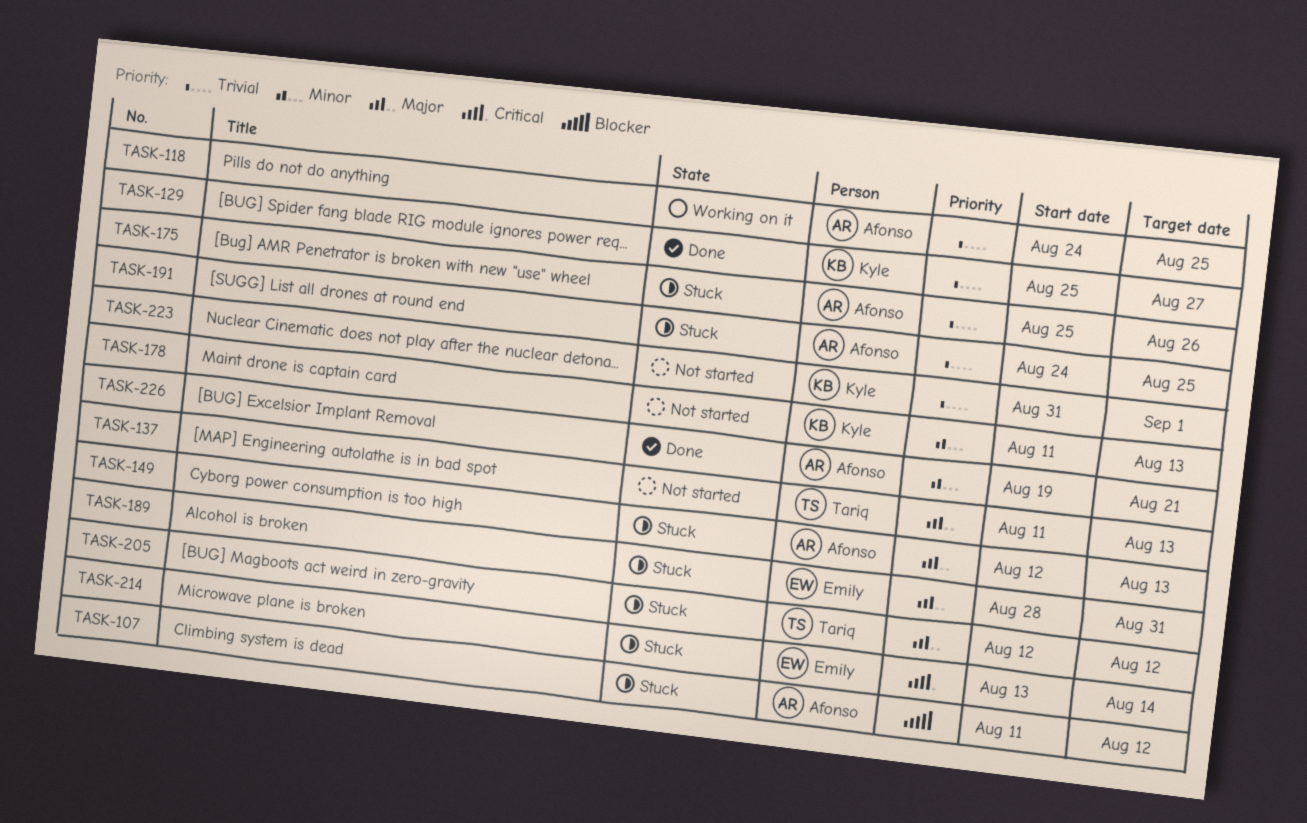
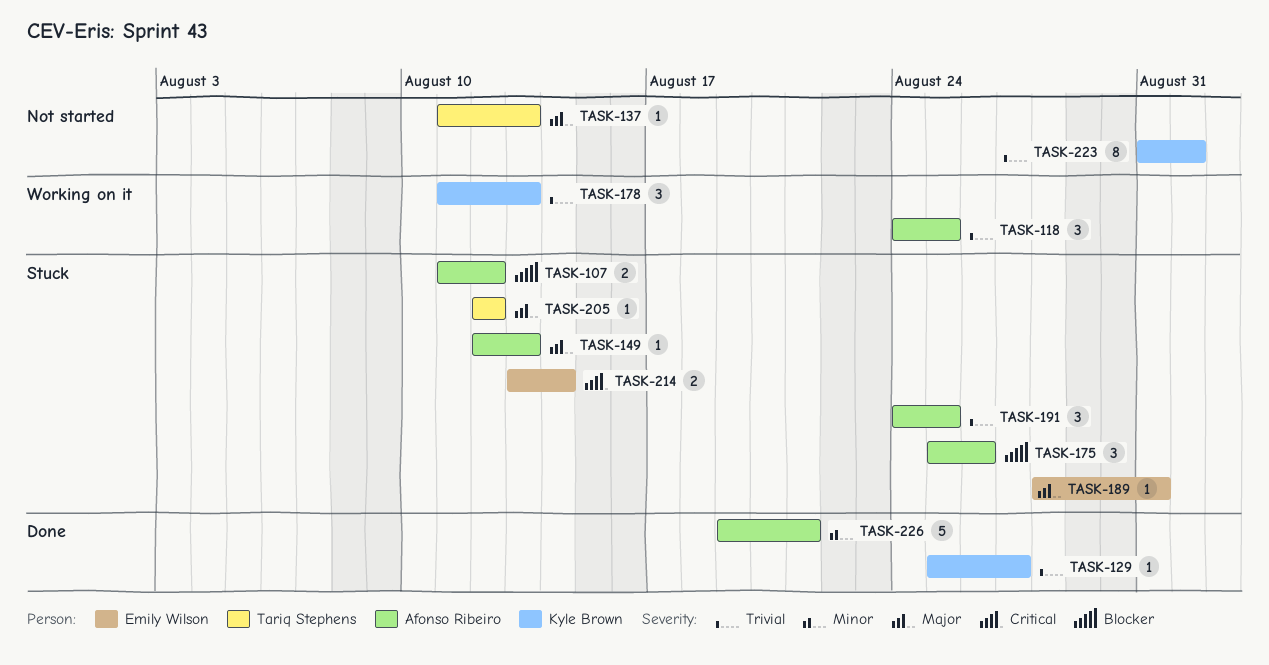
TASK-175, priority: Trivial -> Blocker
TASK-178, status: Not started -> Working on it
TASK-178, priority: Minor -> Trivial

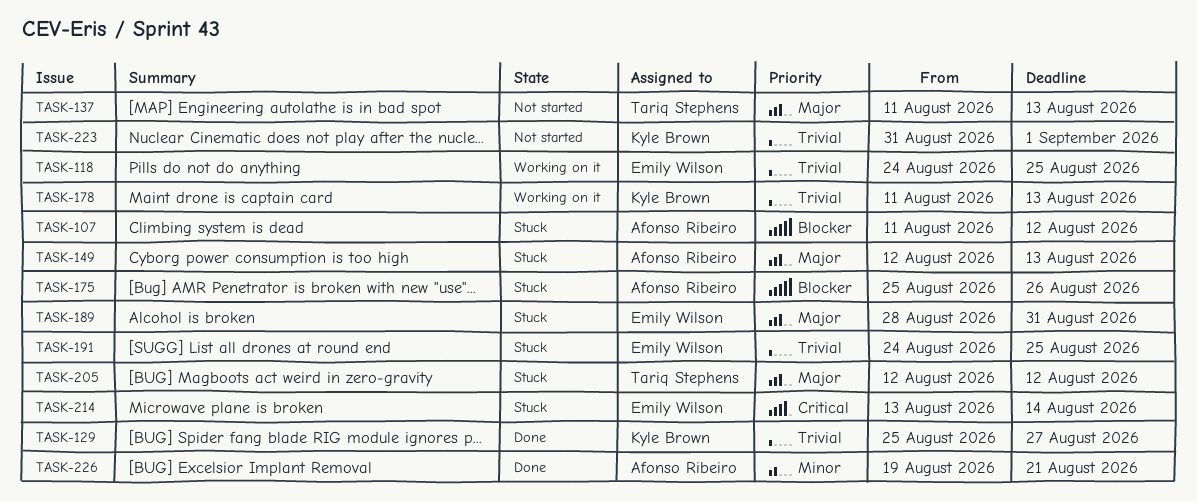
TASK-118, owner: Afonso Ribeiro -> Emily Wilson
TASK-191, owner: Afonso Ribeiro -> Emily Wilson

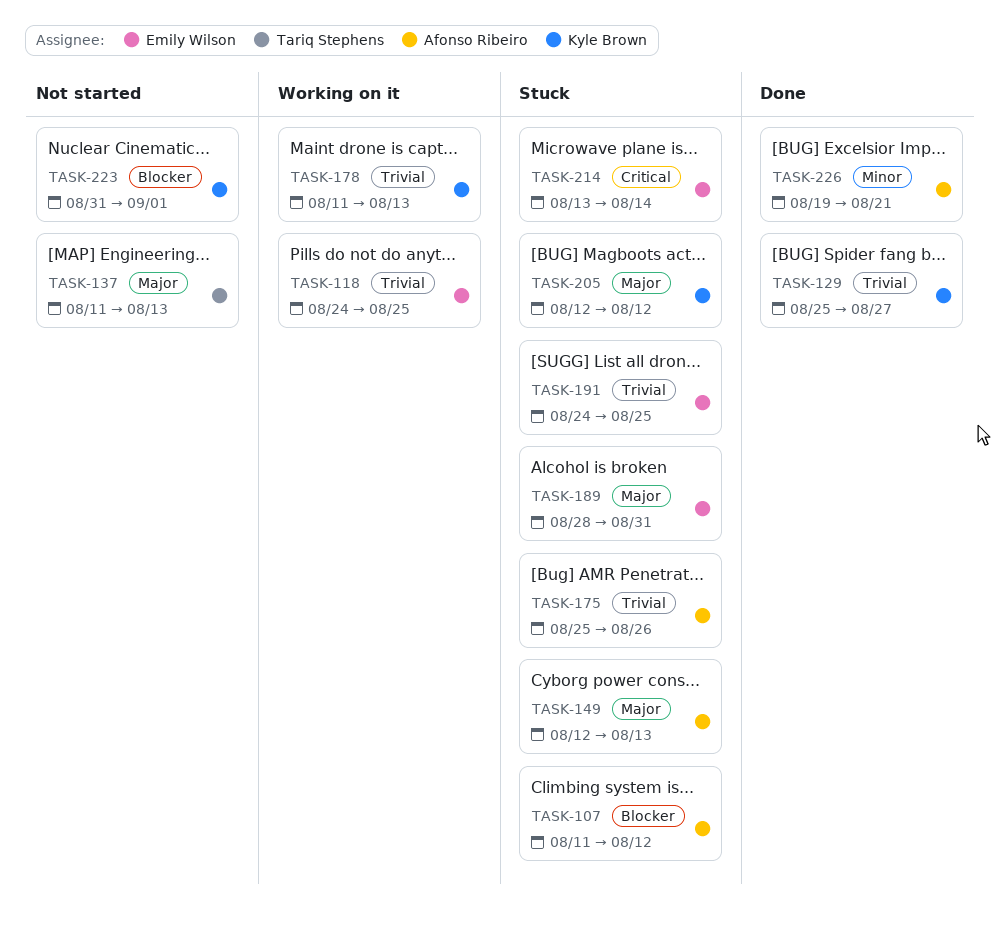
TASK-175, priority: Blocker -> Trivial
TASK-205, owner: Tariq Stephens -> Kyle Brown
TASK-223, priority: Trivial -> Blocker

